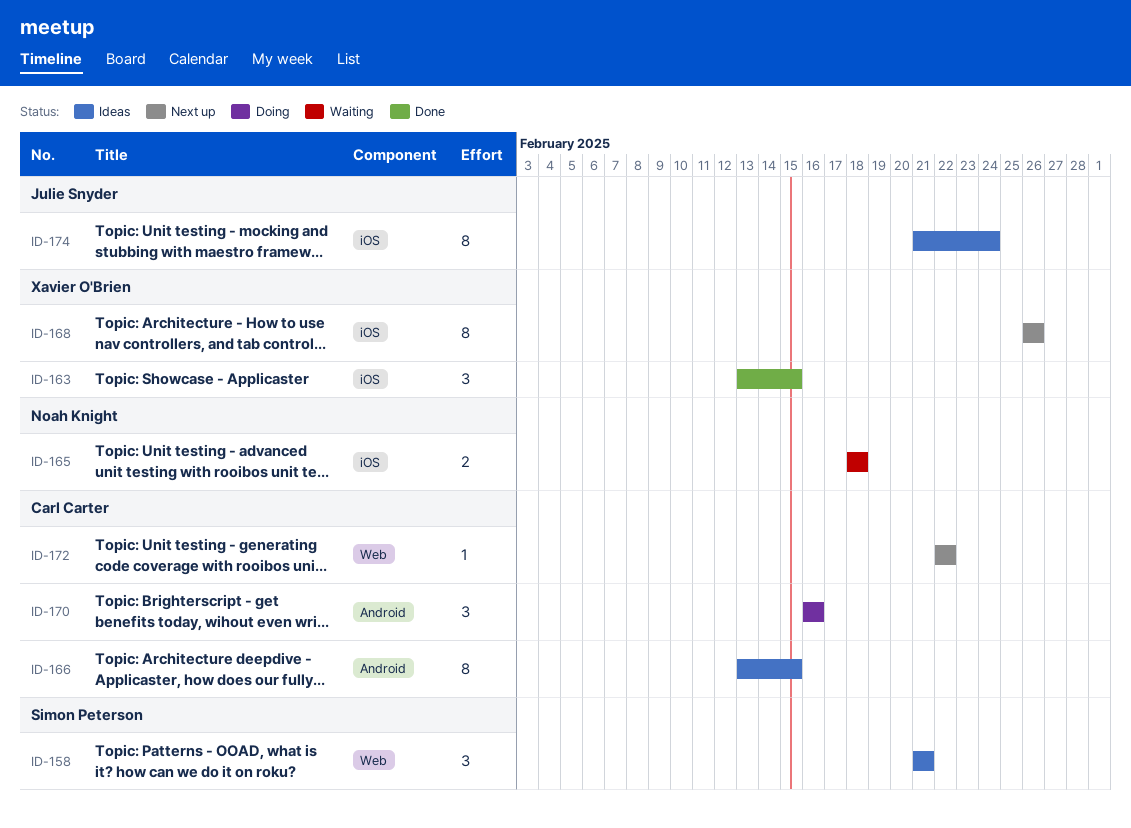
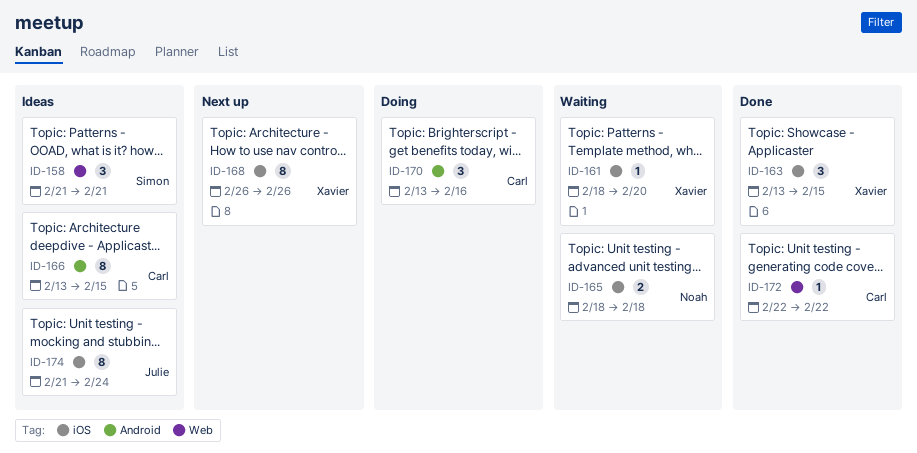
ID-161: none -> present
ID-170, start: Feb 16 -> Feb 13
ID-172, status: Next up -> Done

